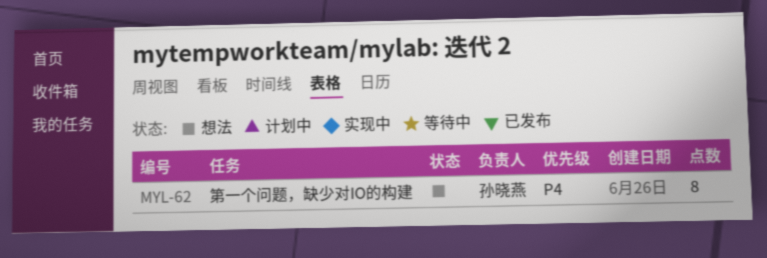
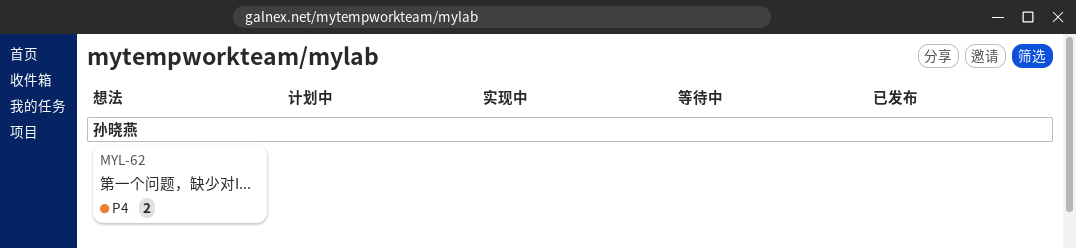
MYL-62, estimate: 8 -> 2

